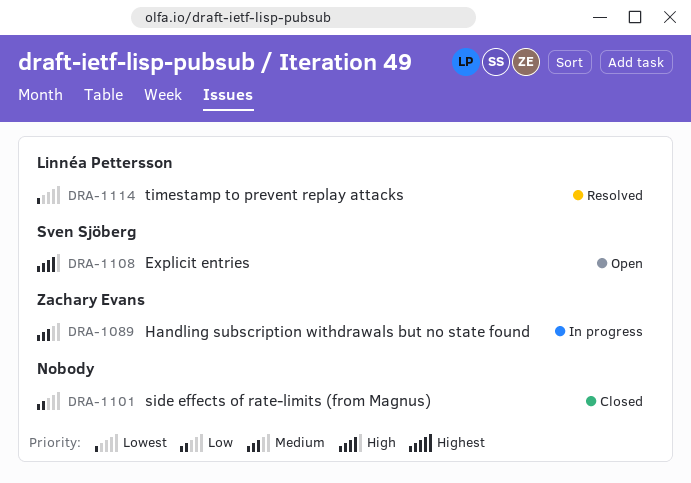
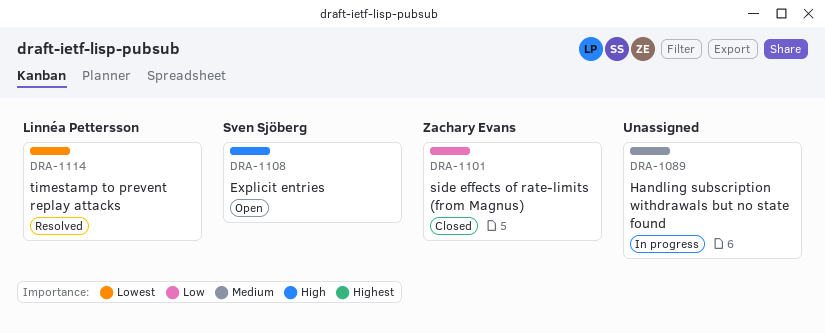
DRA-1089, owner: Zachary Evans -> none
DRA-1101, owner: none -> Zachary Evans

